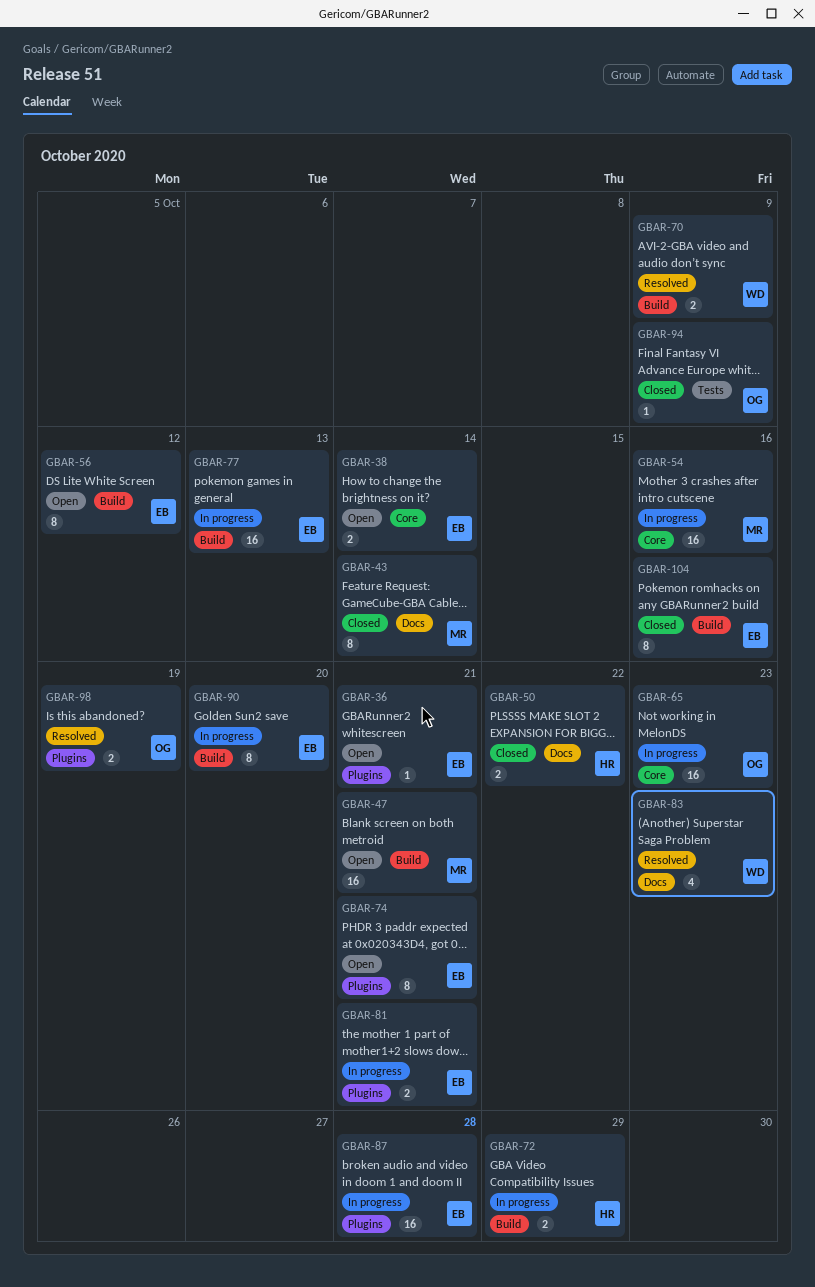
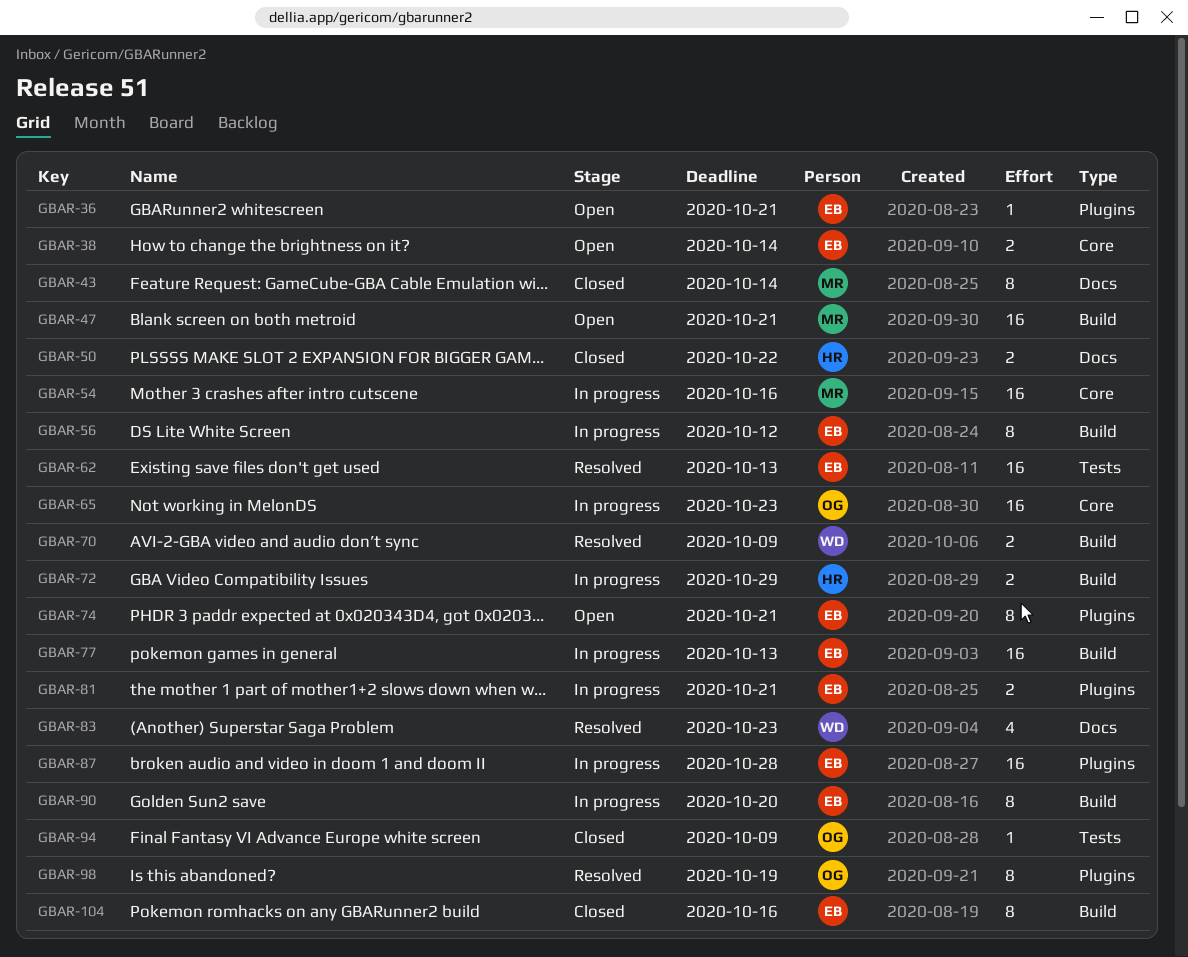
GBAR-56, status: Open -> In progress
GBAR-62: none -> present
GBAR-98, estimate: 2 -> 8

